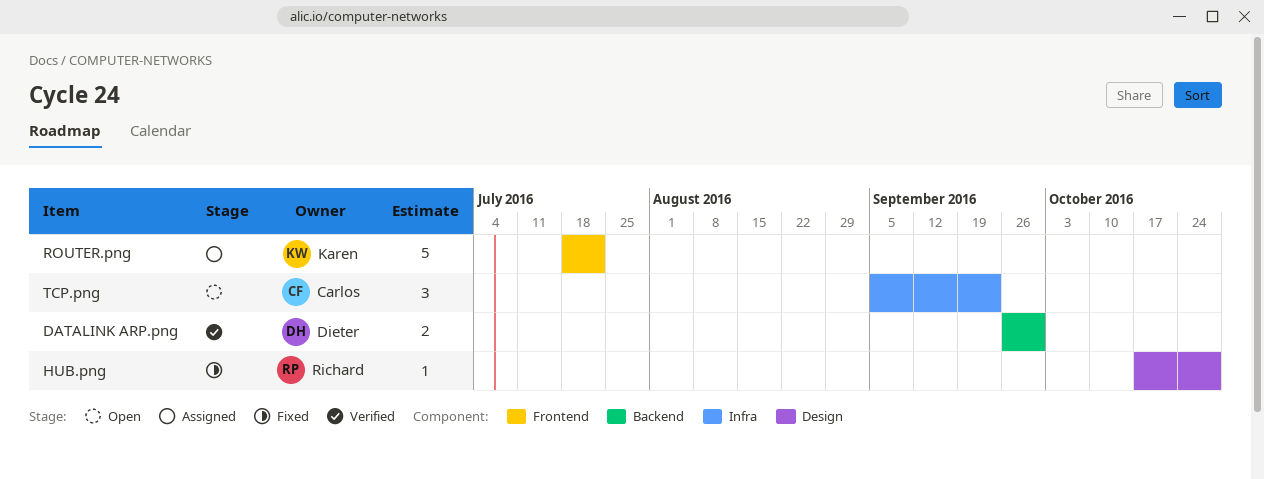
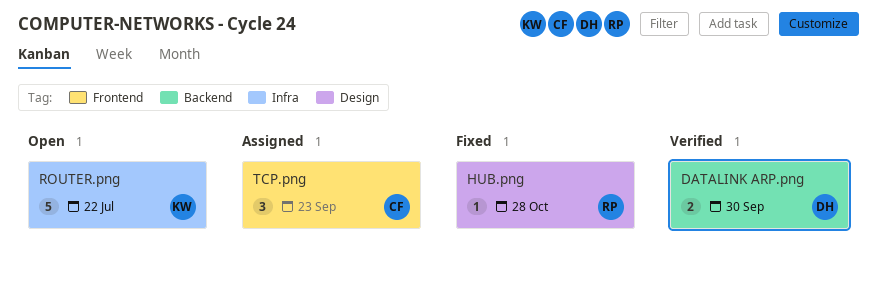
ROUTER.png, status: Assigned -> Open
ROUTER.png, label: Frontend -> Infra
TCP.png, status: Open -> Assigned
TCP.png, label: Infra -> Frontend

